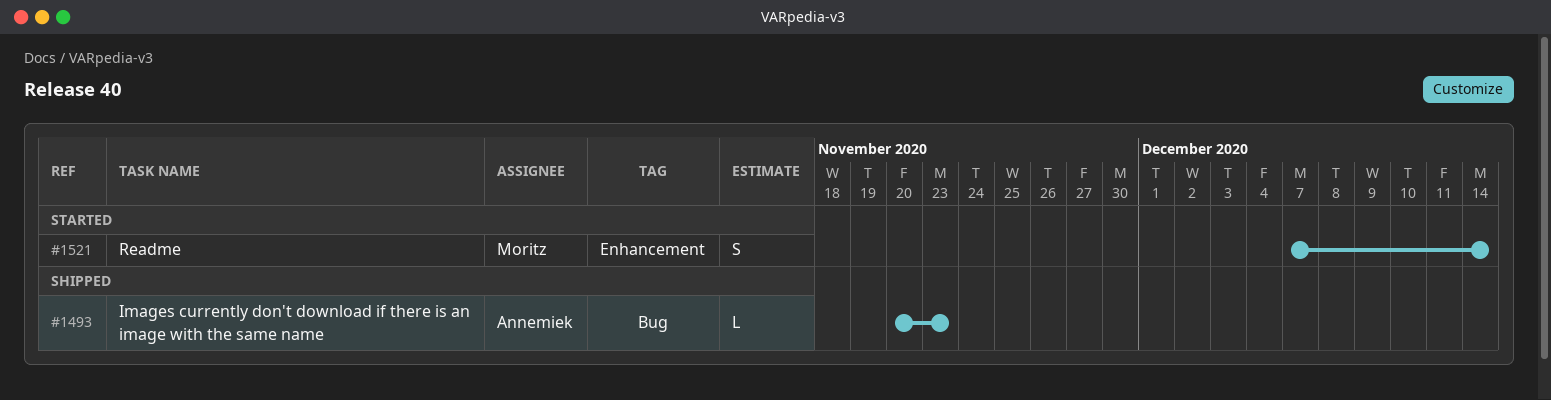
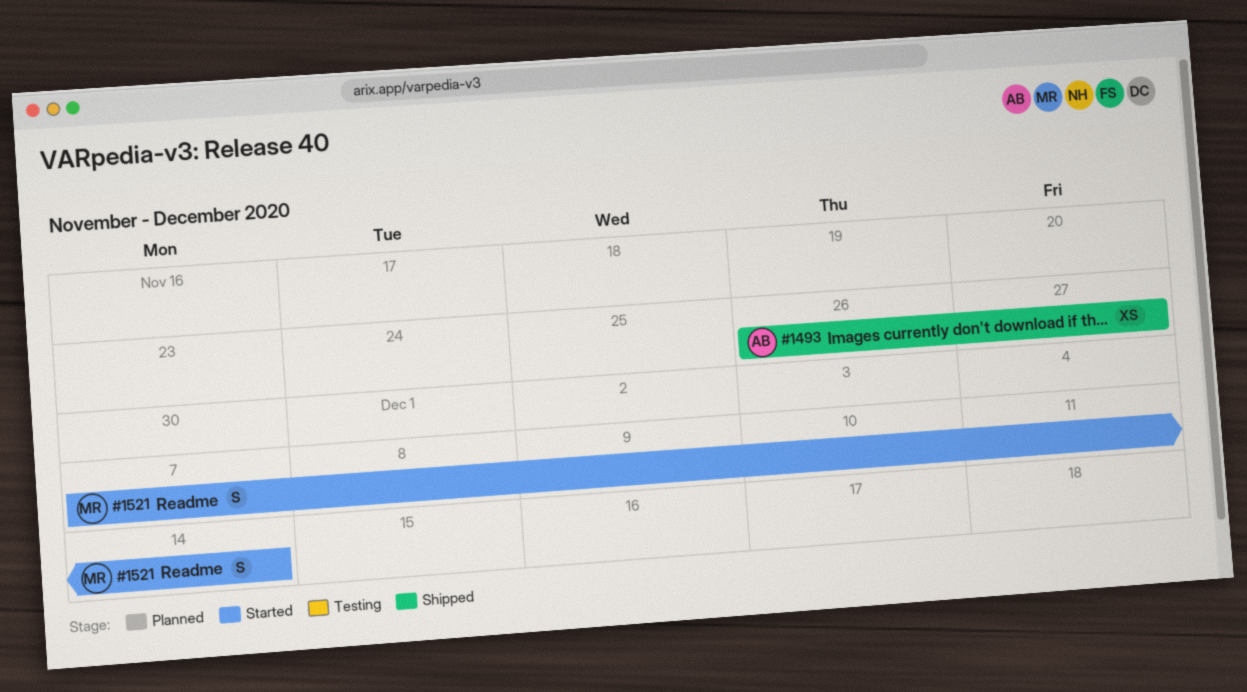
#1493, estimate: L -> XS
#1493, start: Nov 20 -> Nov 26
#1493, due: Nov 23 -> Nov 27

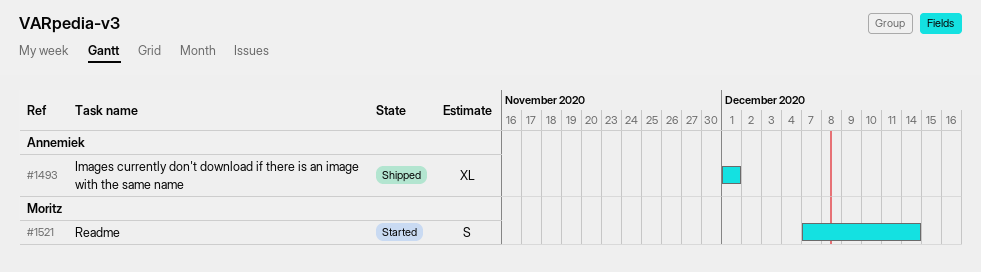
#1493, estimate: XS -> XL
#1493, start: Nov 26 -> Dec 1
#1493, due: Nov 27 -> Dec 1

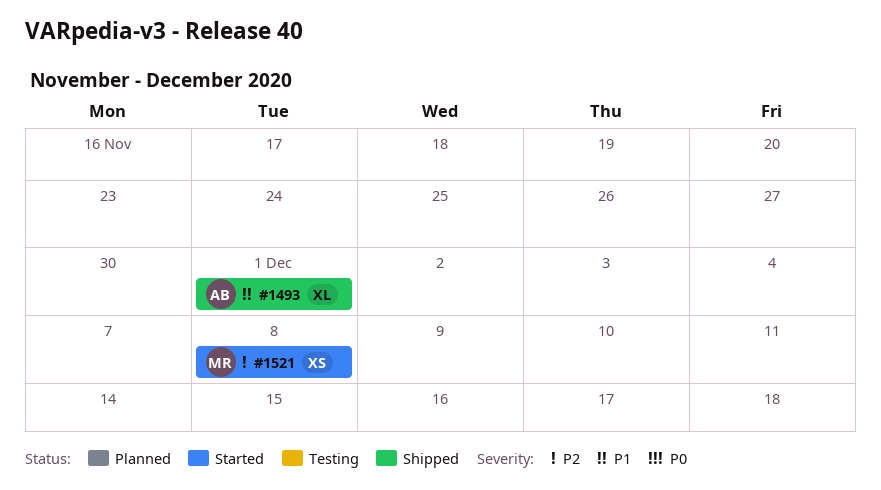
#1521, estimate: S -> XS
#1521, start: Dec 7 -> Dec 8
#1521, due: Dec 14 -> Dec 8

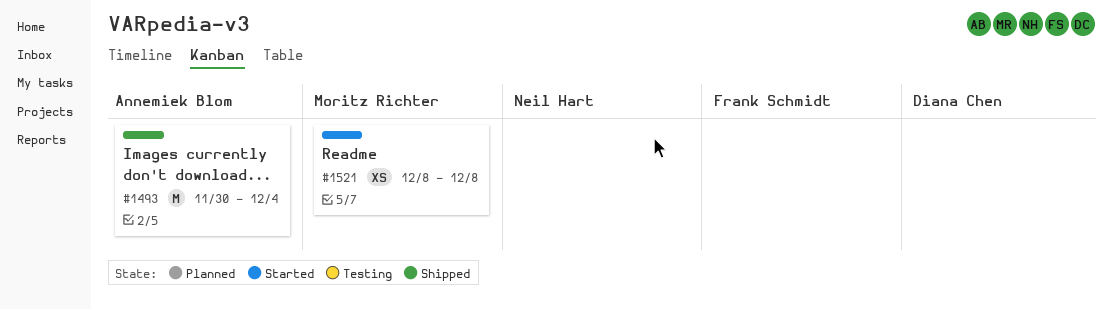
#1493, estimate: XL -> M
#1493, start: Dec 1 -> Nov 30
#1493, due: Dec 1 -> Dec 4

